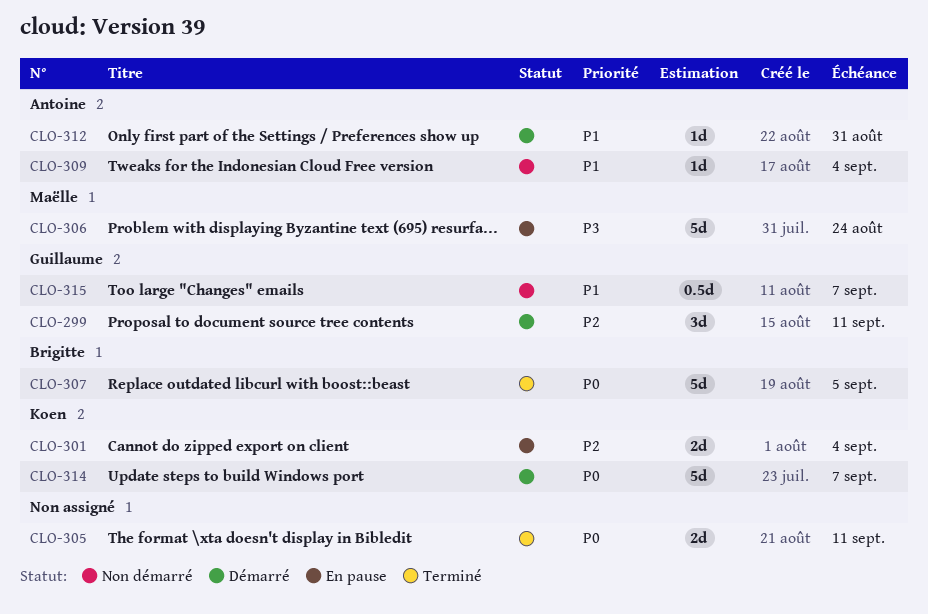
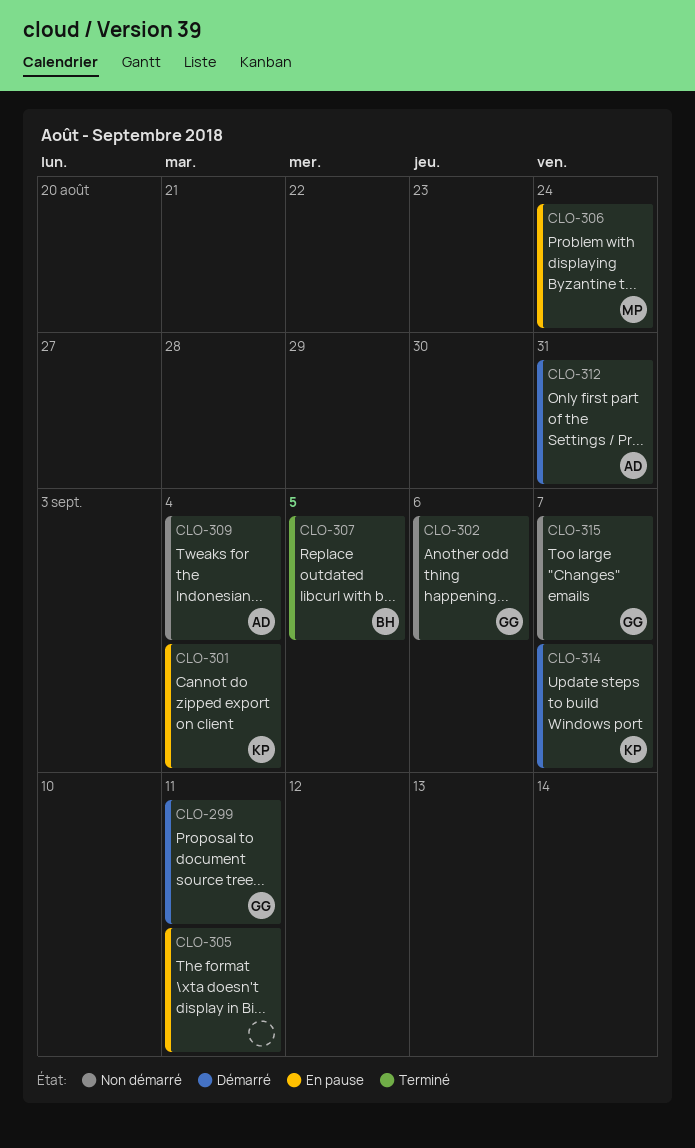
CLO-302: none -> present
CLO-305, status: Terminé -> En pause

